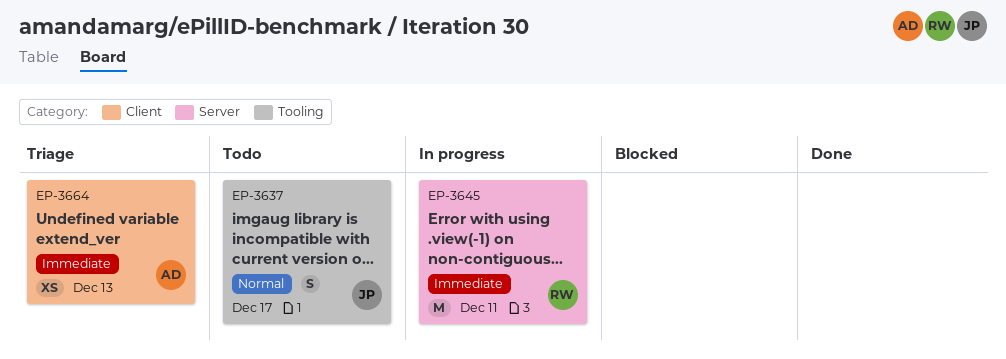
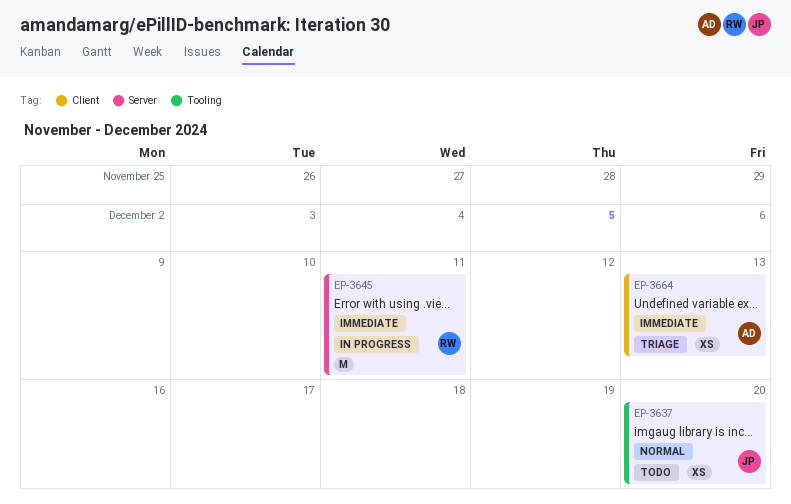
EP-3637, estimate: S -> XS
EP-3637, due: Dec 17 -> Dec 20

